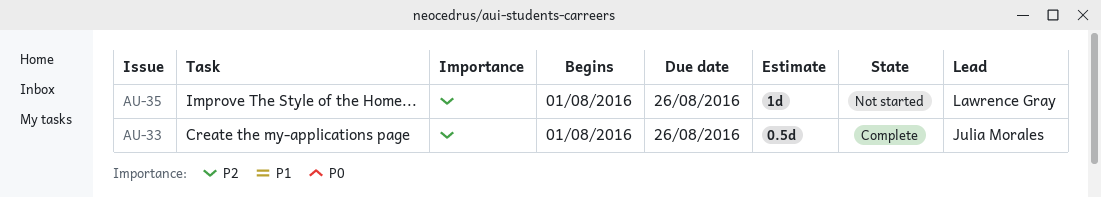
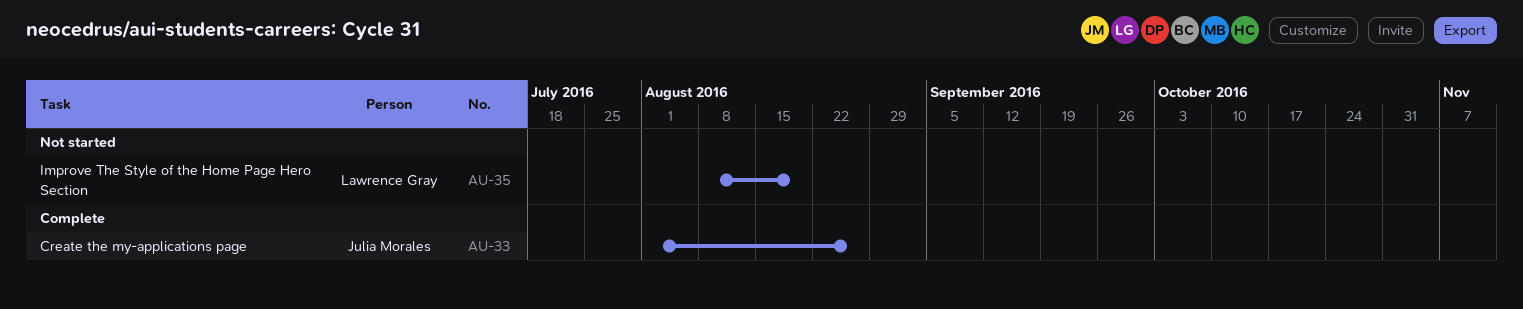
AU-35, start: Aug 1 -> Aug 8
AU-35, due: Aug 26 -> Aug 19

